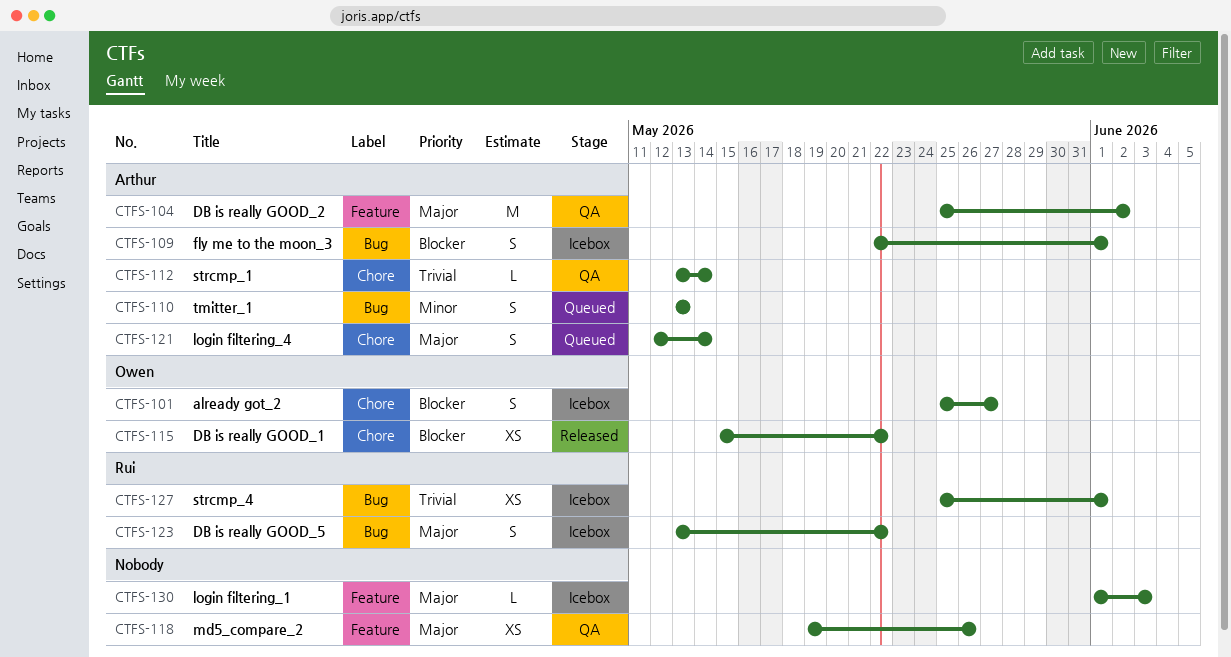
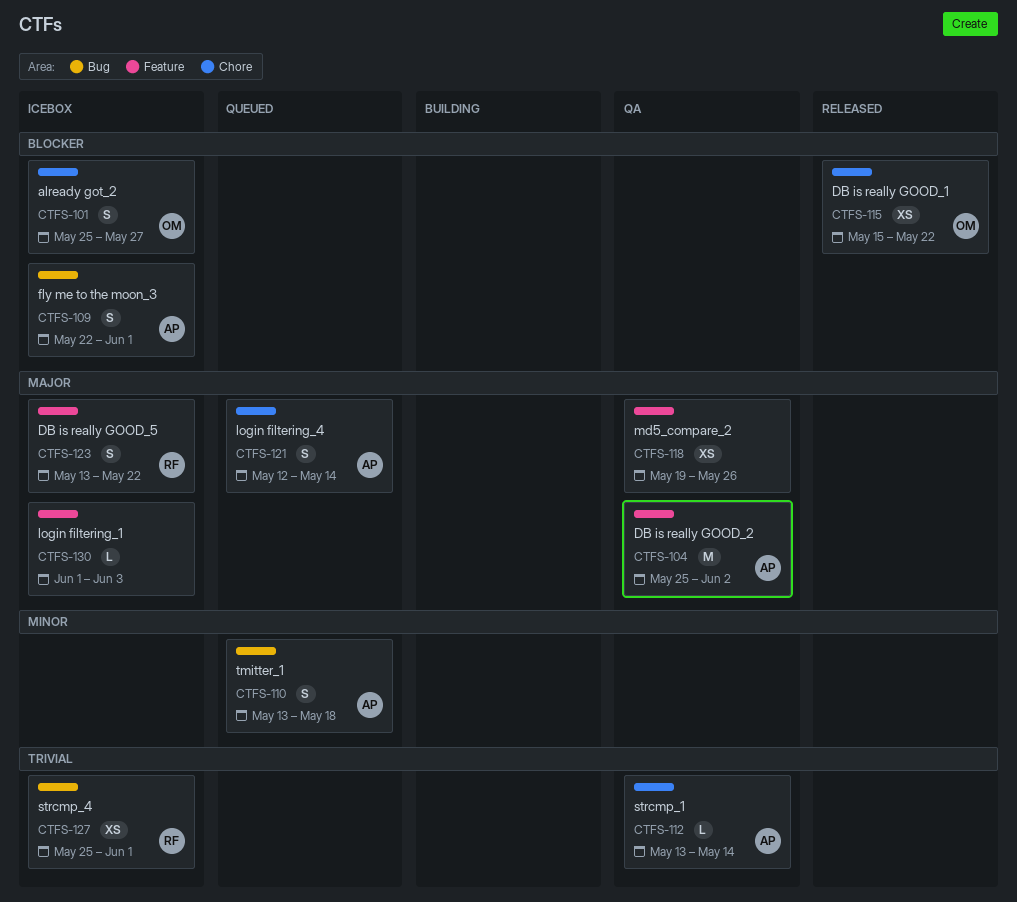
CTFS-110, due: May 13 -> May 18
CTFS-123, label: Bug -> Feature

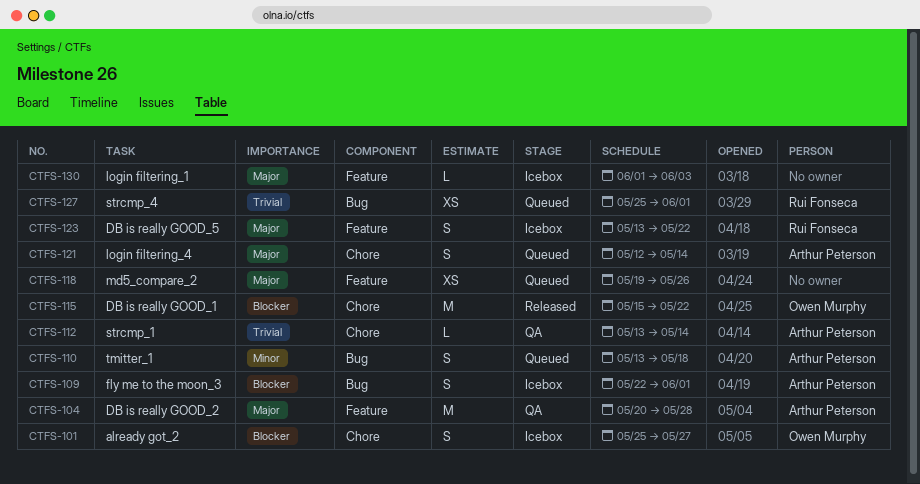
CTFS-104, start: May 25 -> May 20
CTFS-104, due: Jun 2 -> May 28
CTFS-115, estimate: XS -> M
CTFS-118, status: QA -> Queued
CTFS-127, status: Icebox -> Queued

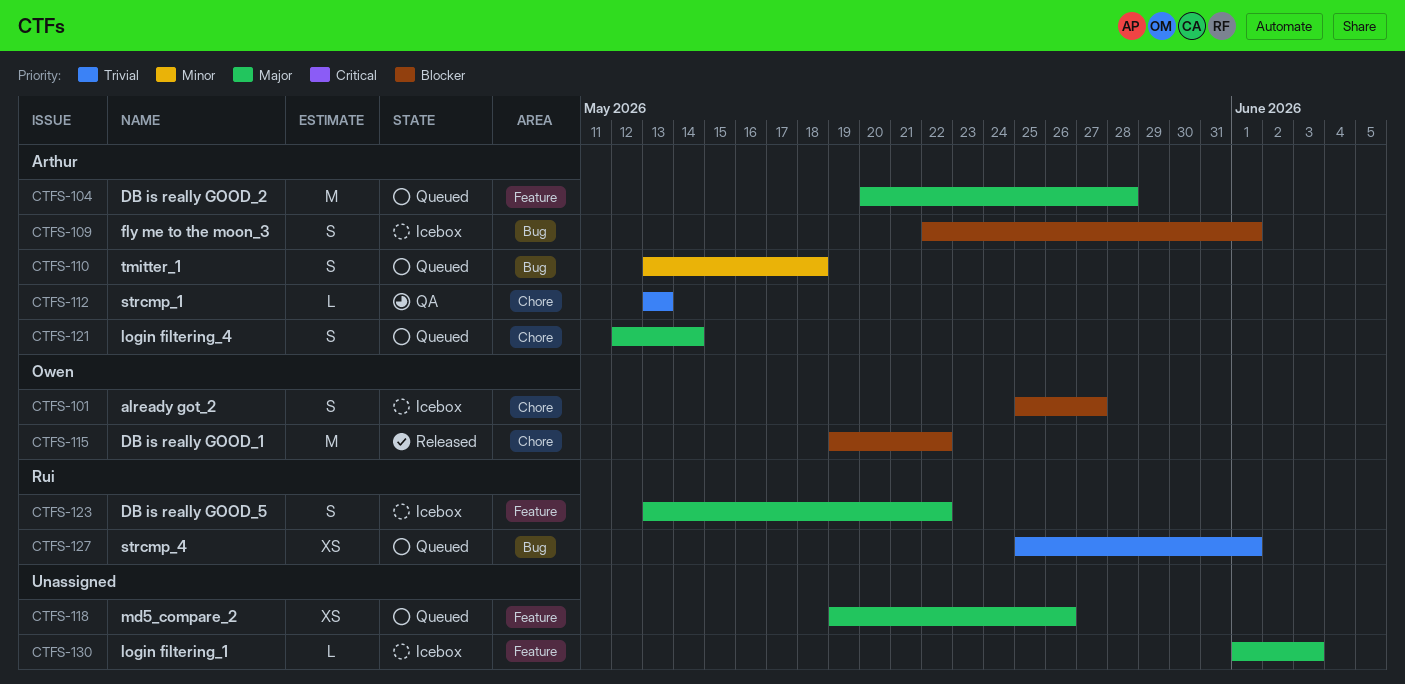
CTFS-104, status: QA -> Queued
CTFS-112, due: May 14 -> May 13
CTFS-115, start: May 15 -> May 19

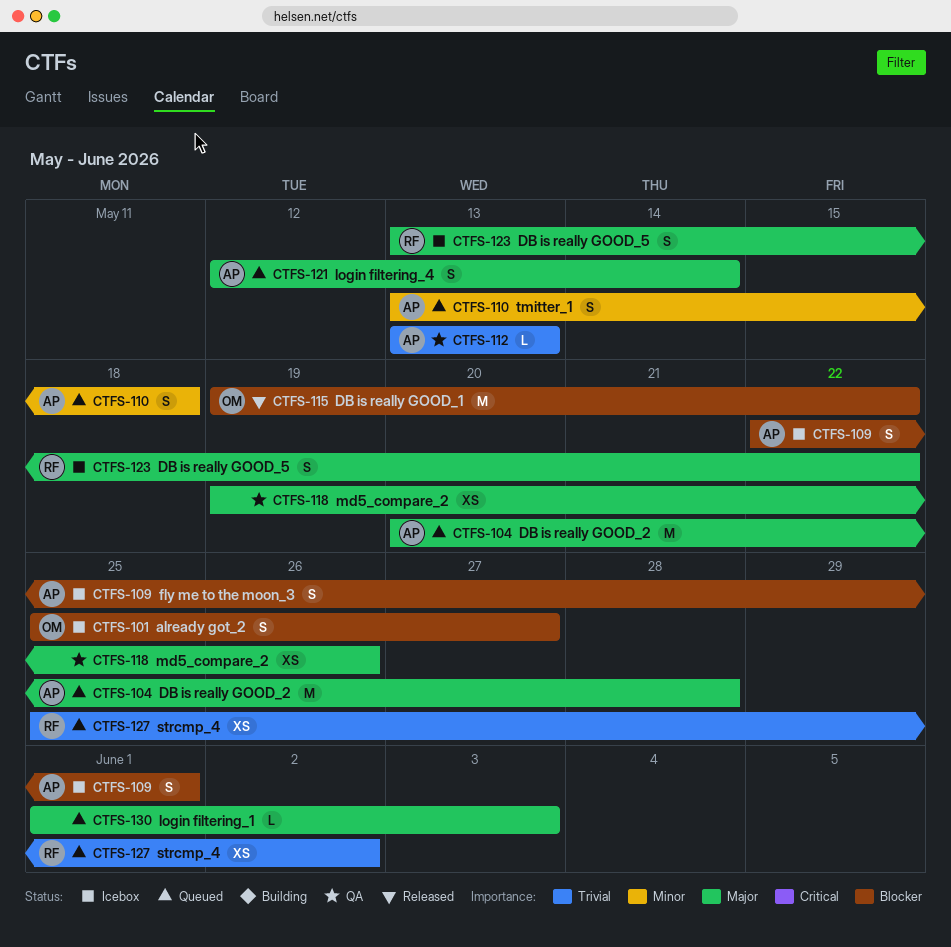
CTFS-118, status: Queued -> QA
CTFS-127, due: Jun 1 -> Jun 2
CTFS-130, status: Icebox -> Queued

